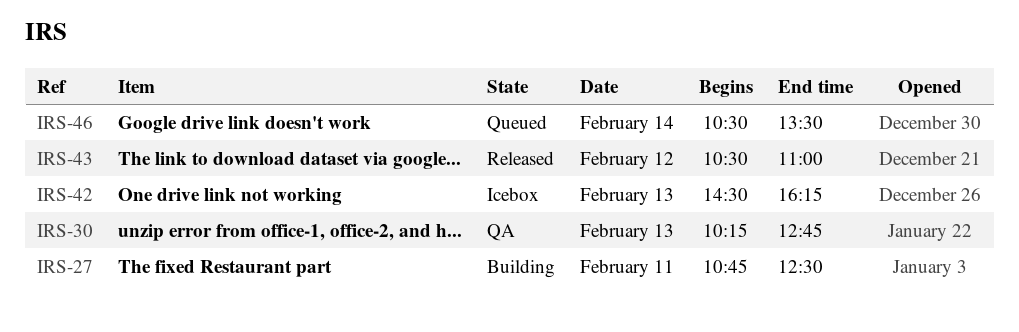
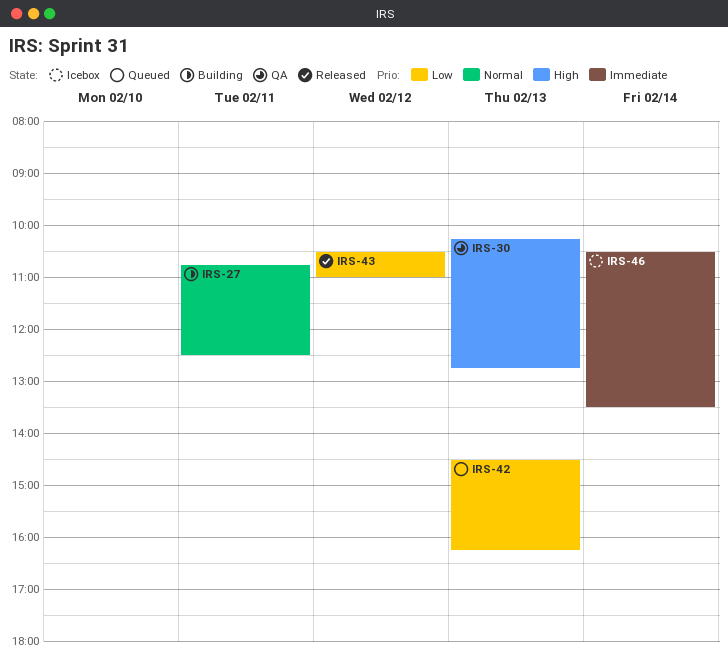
IRS-42, status: Icebox -> Queued
IRS-46, status: Queued -> Icebox

